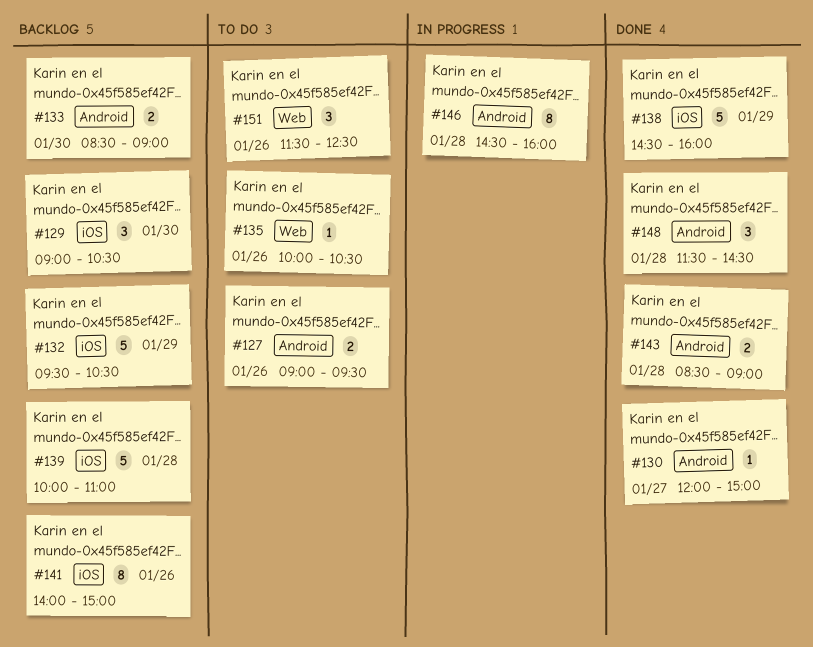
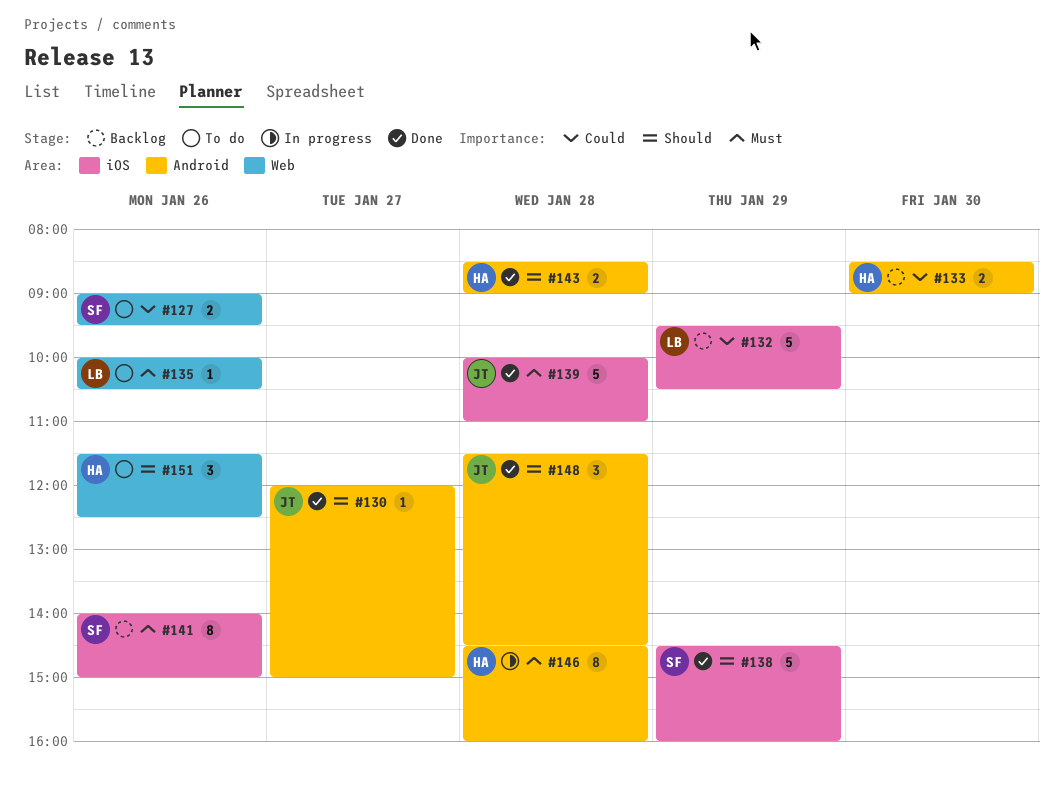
#127, label: Android -> Web
#129: present -> none
#139, status: Backlog -> Done

